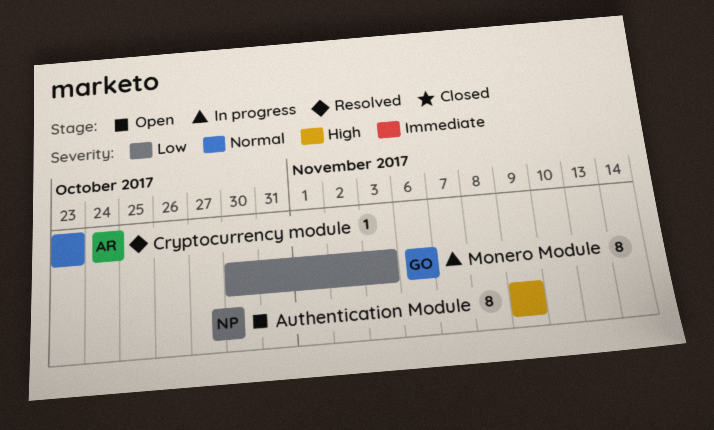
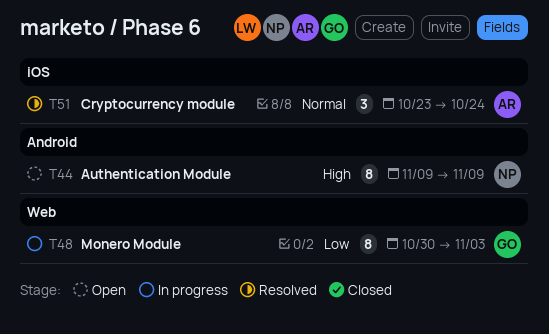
Cryptocurrency module, estimate: 1 -> 3
Cryptocurrency module, due: Oct 23 -> Oct 24

